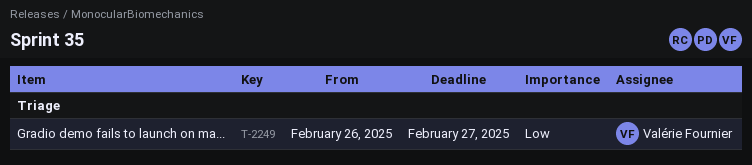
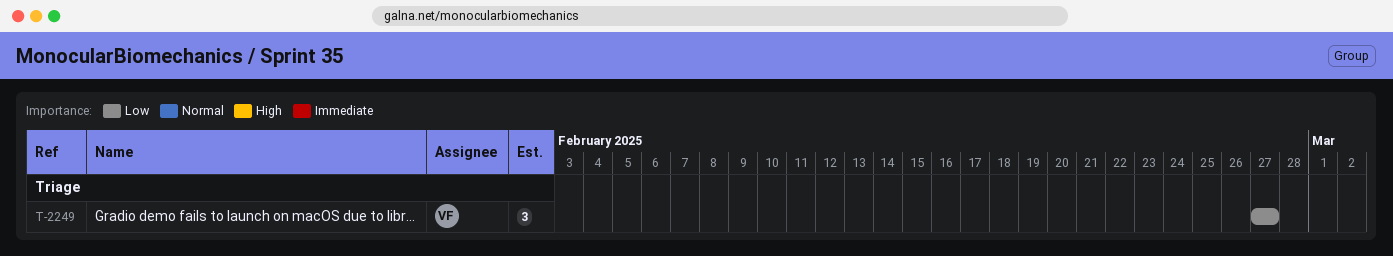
T-2249, start: Feb 26 -> Feb 27

